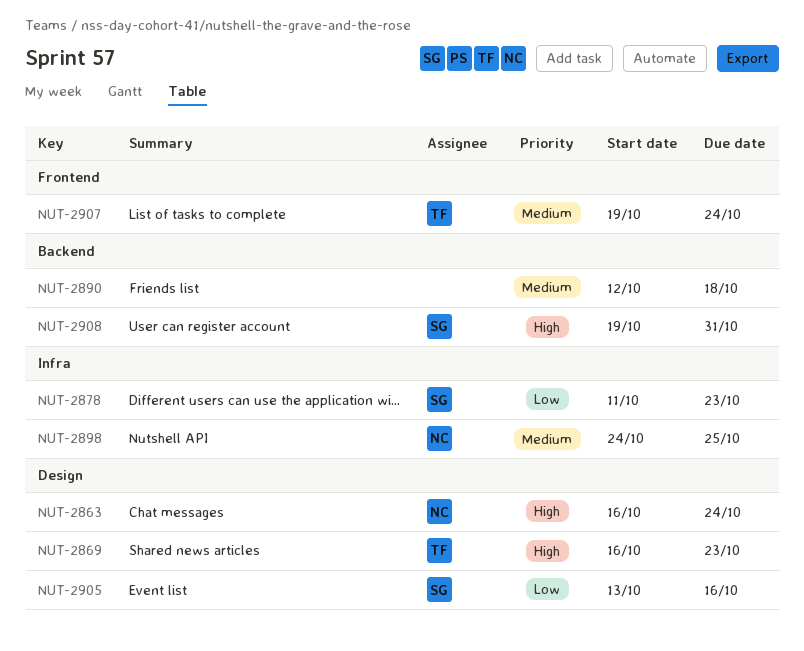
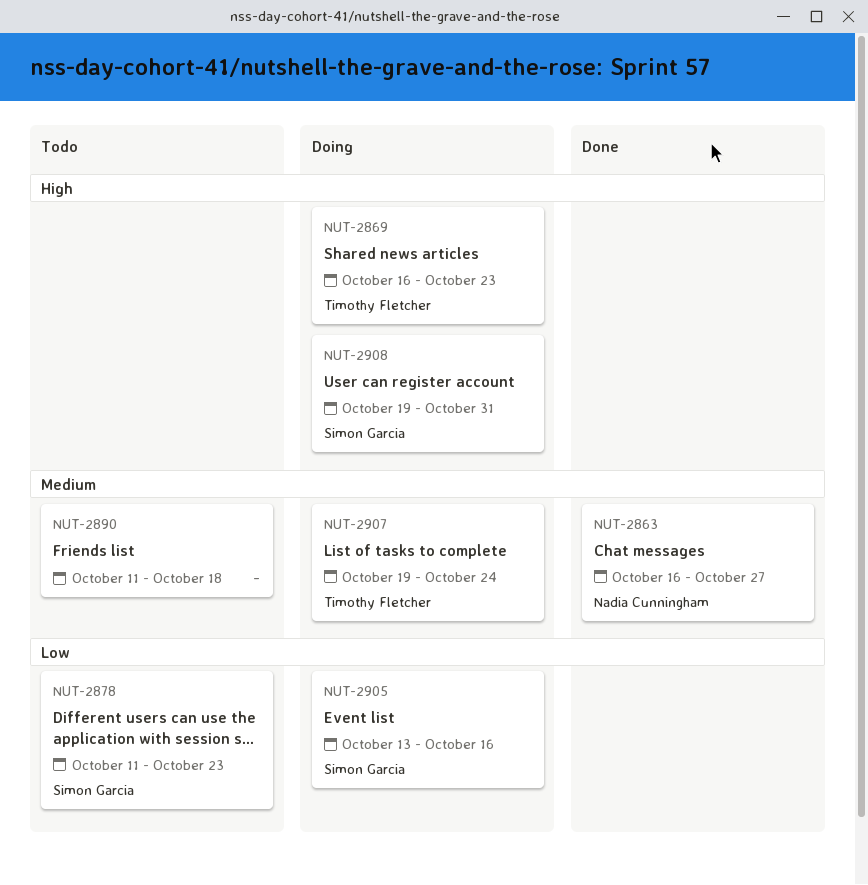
NUT-2863, priority: High -> Medium
NUT-2863, due: Oct 24 -> Oct 27
NUT-2890, start: Oct 12 -> Oct 11
NUT-2898: present -> none

